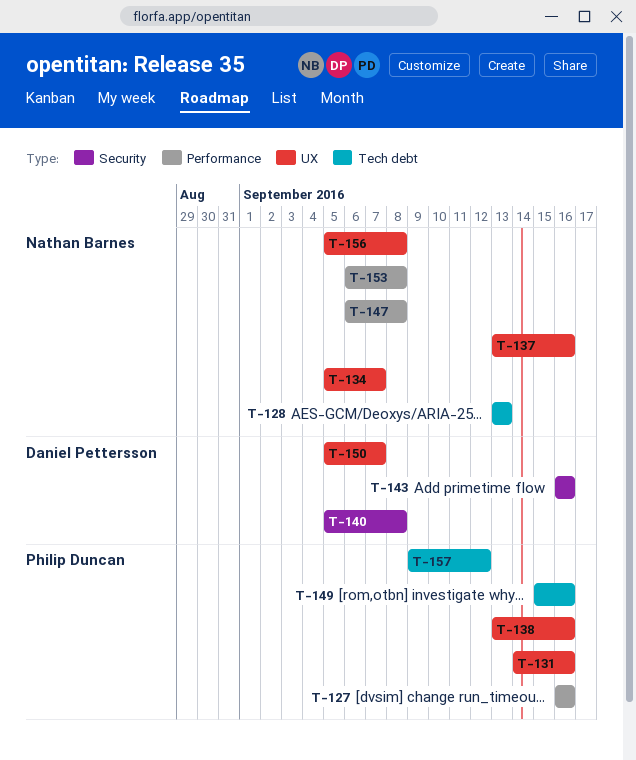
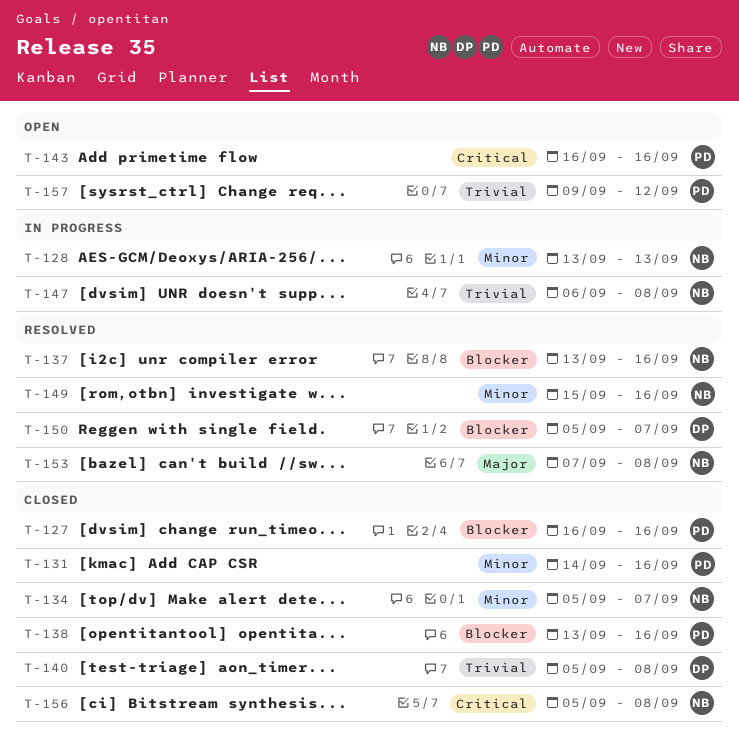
T-143, owner: Daniel Pettersson -> Philip Duncan
T-149, owner: Philip Duncan -> Nathan Barnes
T-153, start: Sep 6 -> Sep 7

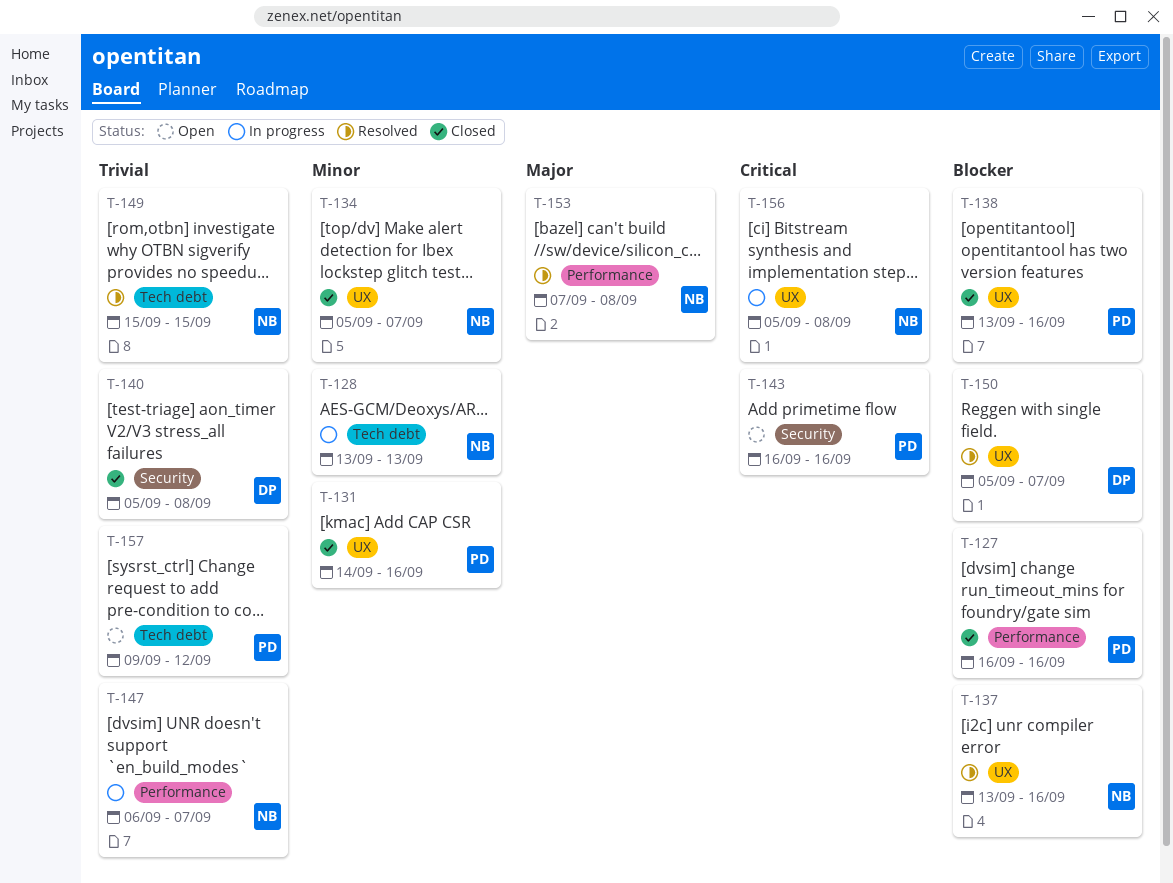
T-147, due: Sep 8 -> Sep 7
T-149, priority: Minor -> Trivial
T-149, due: Sep 16 -> Sep 15
T-156, status: Closed -> In progress

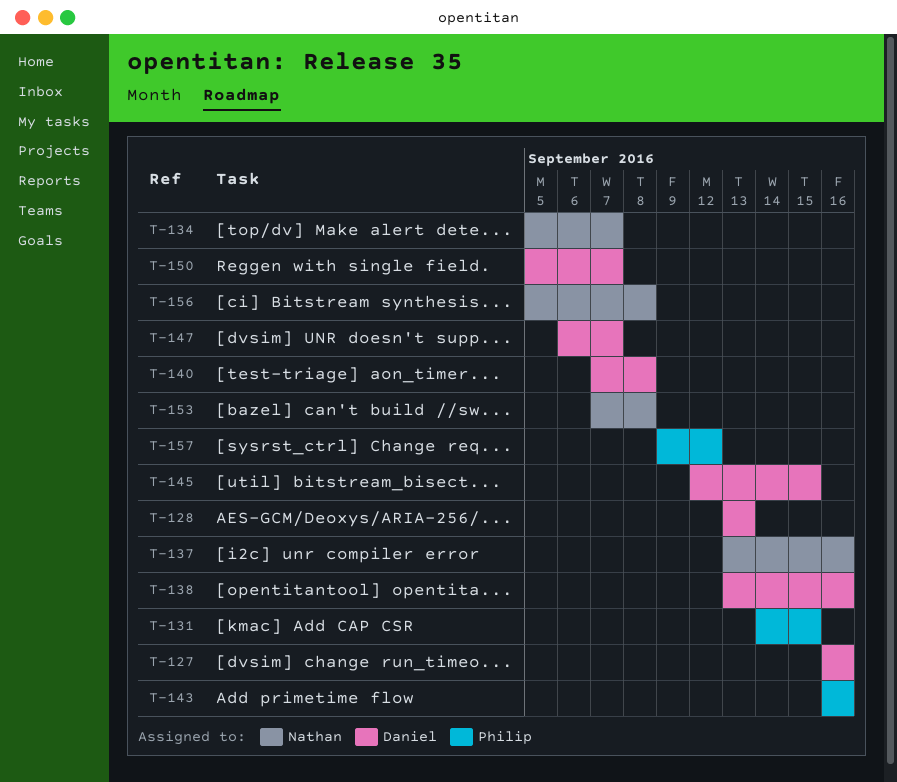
T-127, owner: Philip -> Daniel
T-128, owner: Nathan -> Daniel
T-131, due: Sep 16 -> Sep 15
T-138, owner: Philip -> Daniel
T-140, start: Sep 5 -> Sep 7
T-145: none -> present
T-147, owner: Nathan -> Daniel
T-149: present -> none

